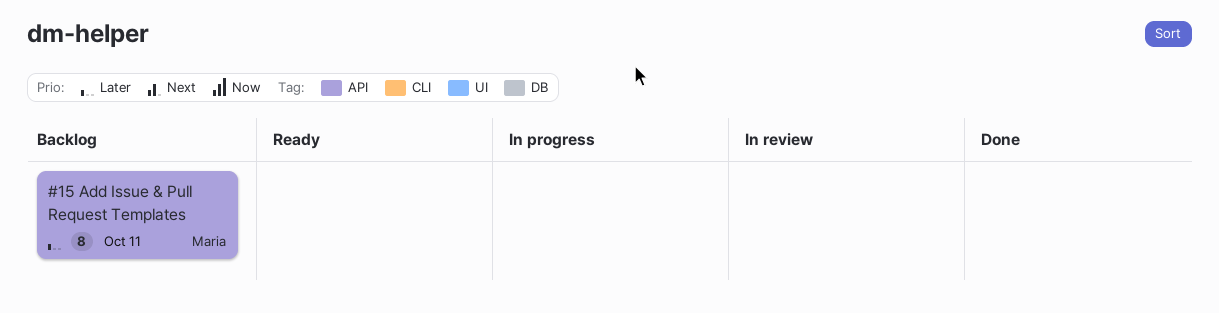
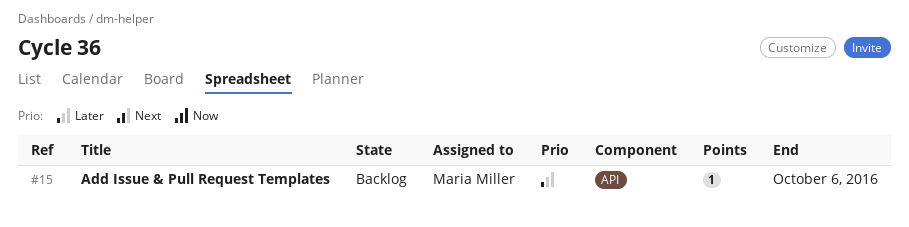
#15, estimate: 8 -> 1
#15, due: Oct 11 -> Oct 6

